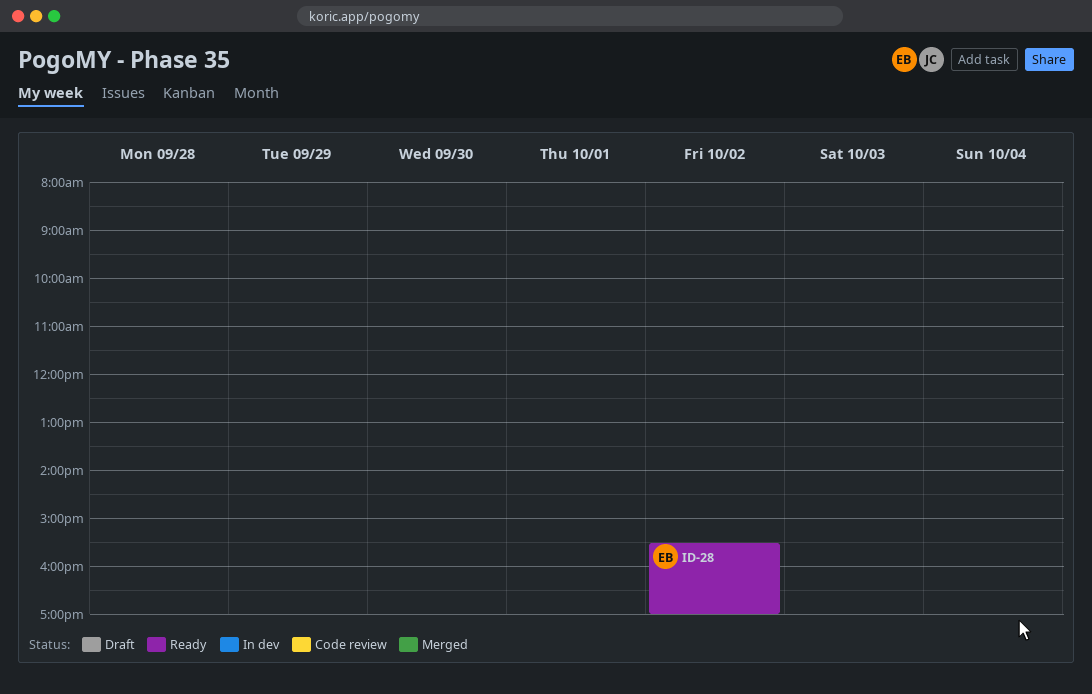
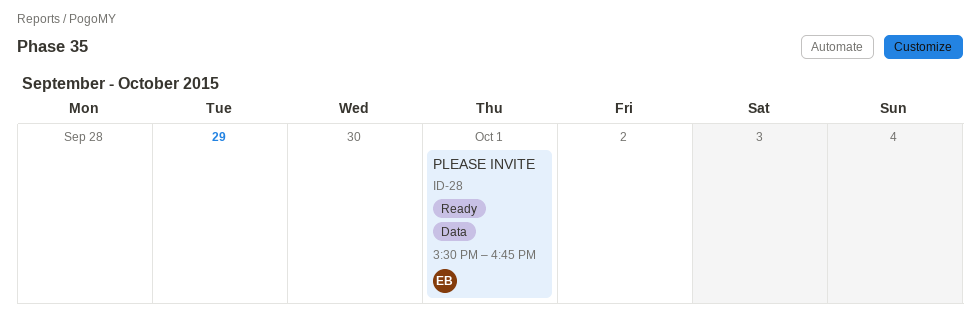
ID-28, day: Oct 2 -> Oct 1
ID-28, ends: 17:00 -> 16:45

